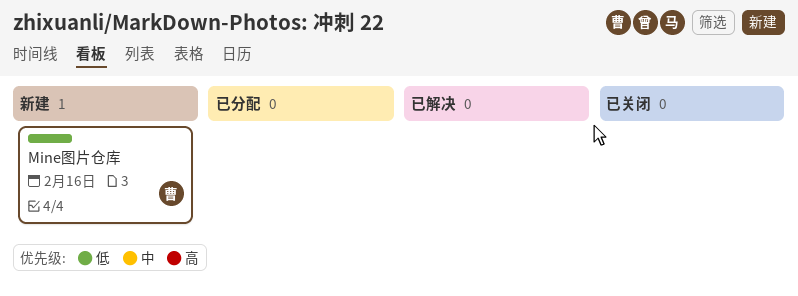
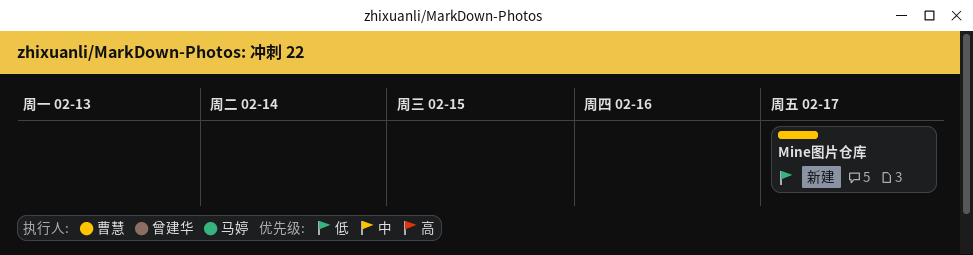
Mine图片仓库, due: Feb 16 -> Feb 17

